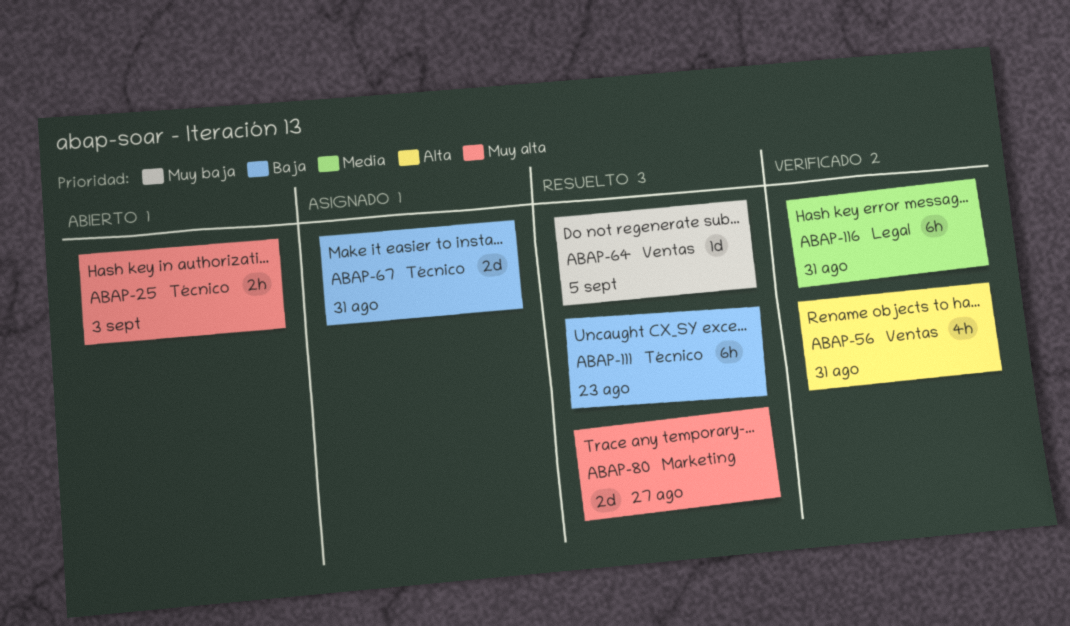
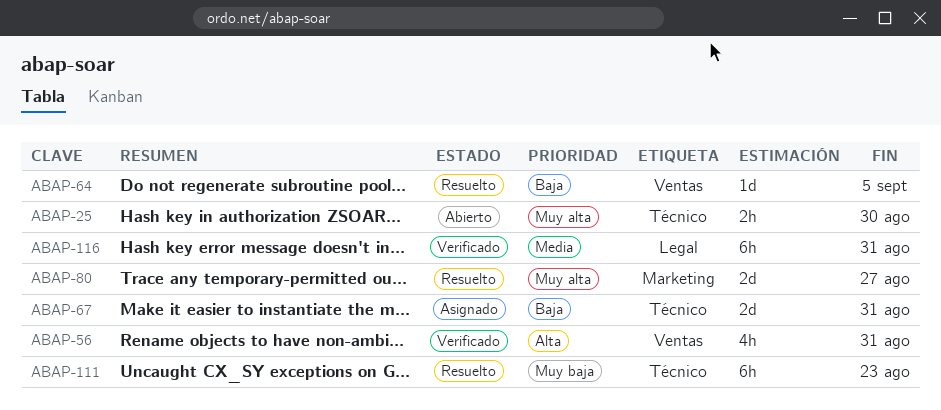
ABAP-25, due: Sep 3 -> Aug 30
ABAP-64, priority: Muy baja -> Baja
ABAP-111, priority: Baja -> Muy baja

